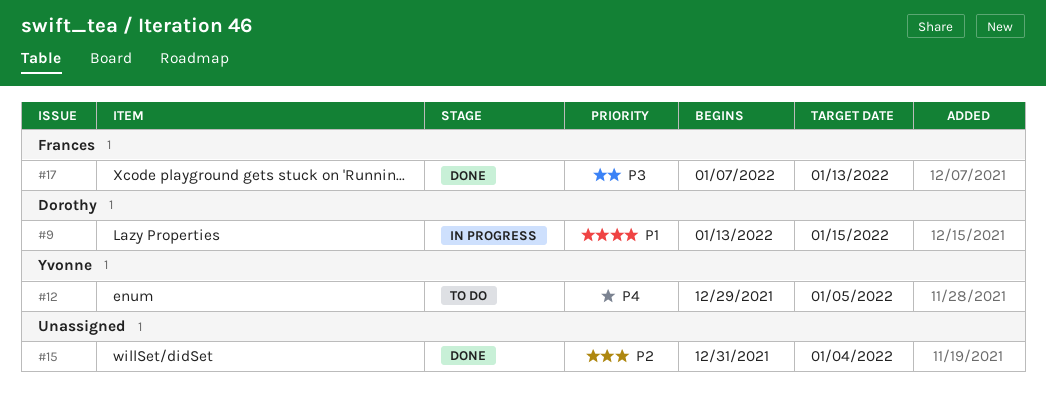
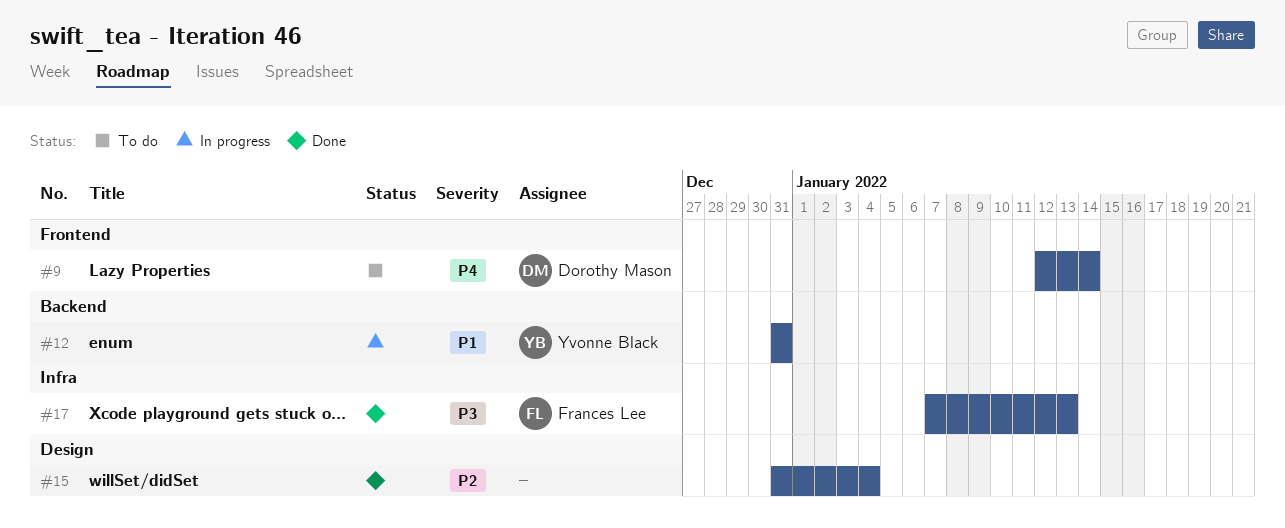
#9, status: In progress -> To do
#9, priority: P1 -> P4
#9, start: Jan 13 -> Jan 12
#9, due: Jan 15 -> Jan 14
#12, status: To do -> In progress
#12, priority: P4 -> P1
#12, start: Dec 29 -> Dec 31
#12, due: Jan 5 -> Dec 31

